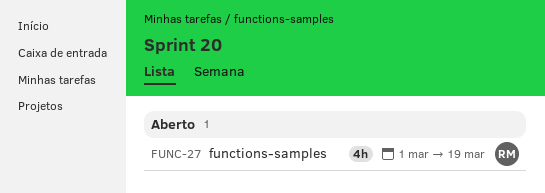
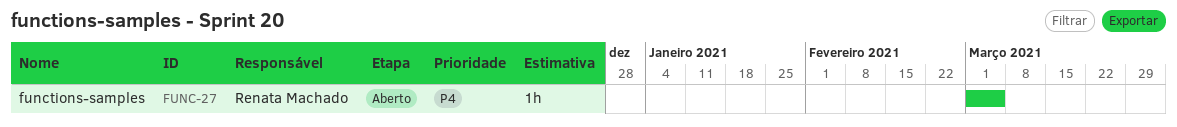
FUNC-27, estimate: 4h -> 1h
FUNC-27, due: Mar 19 -> Mar 5

